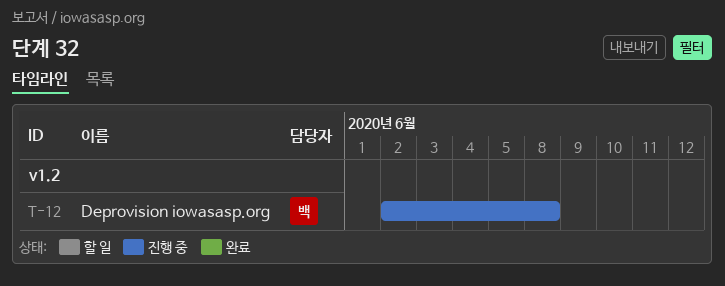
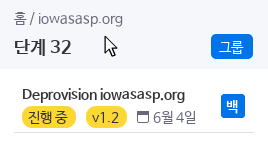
Deprovision iowasasp.org, due: Jun 8 -> Jun 4

